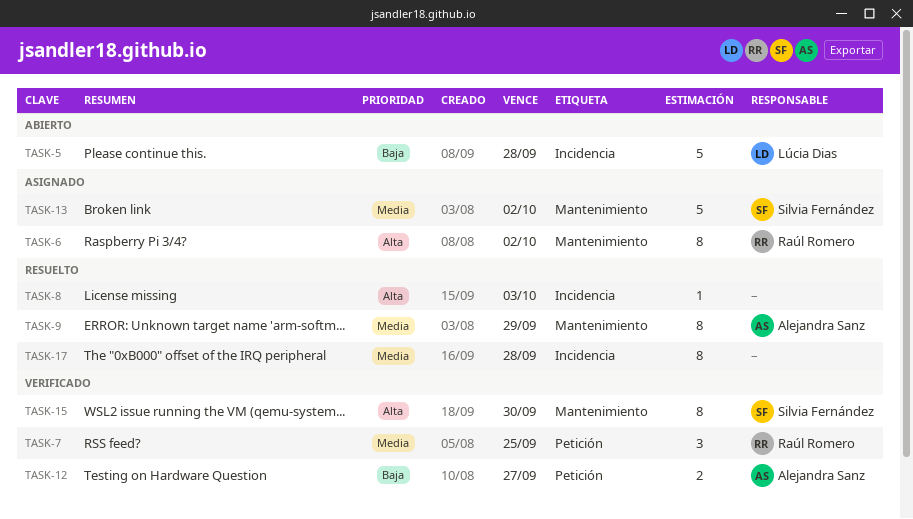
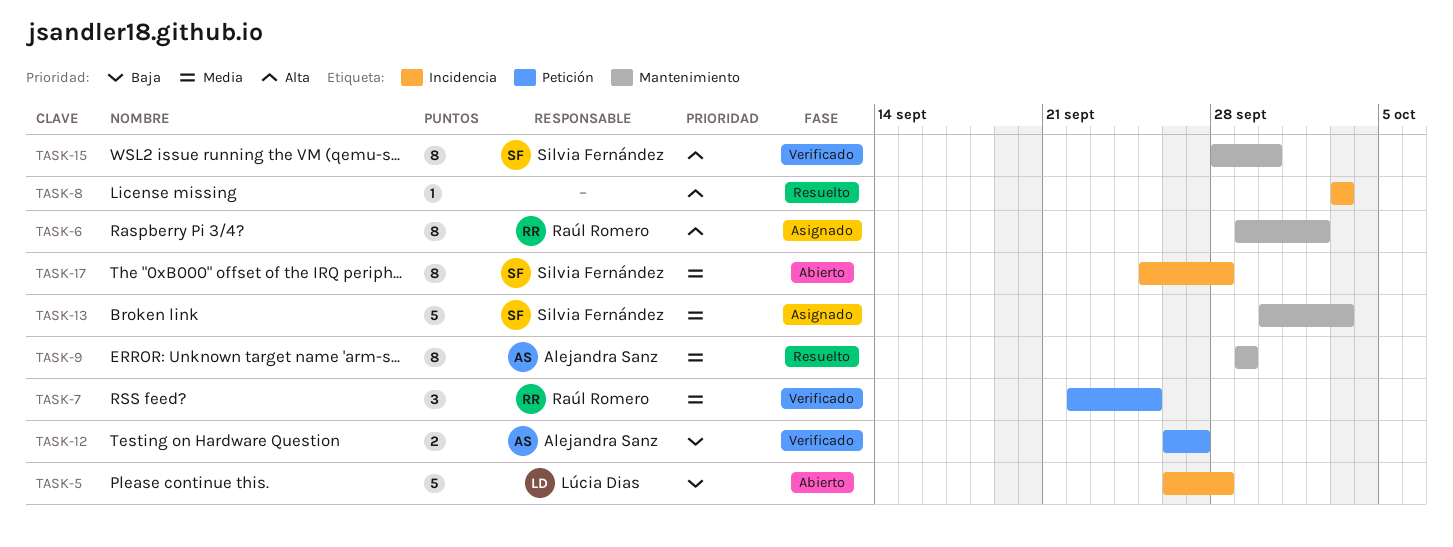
TASK-13, due: Oct 2 -> Oct 3
TASK-17, status: Resuelto -> Abierto
TASK-17, owner: none -> Silvia Fernández

